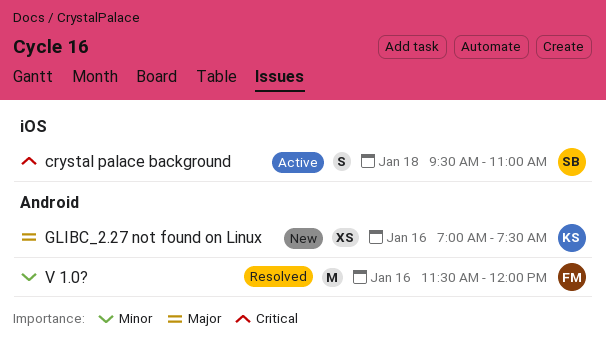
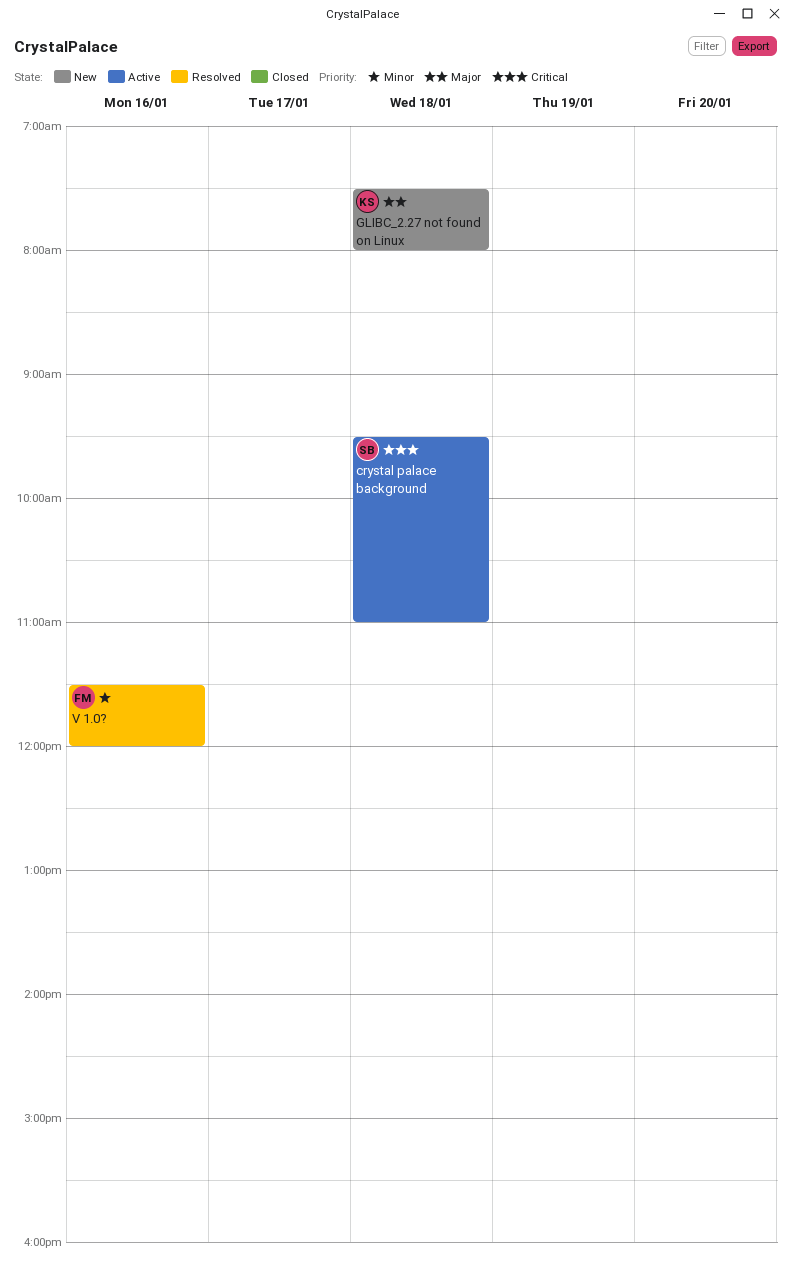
GLIBC_2.27 not found on Linux, day: Jan 16 -> Jan 18
GLIBC_2.27 not found on Linux, begins: 07:00 -> 07:30
GLIBC_2.27 not found on Linux, ends: 07:30 -> 08:00

